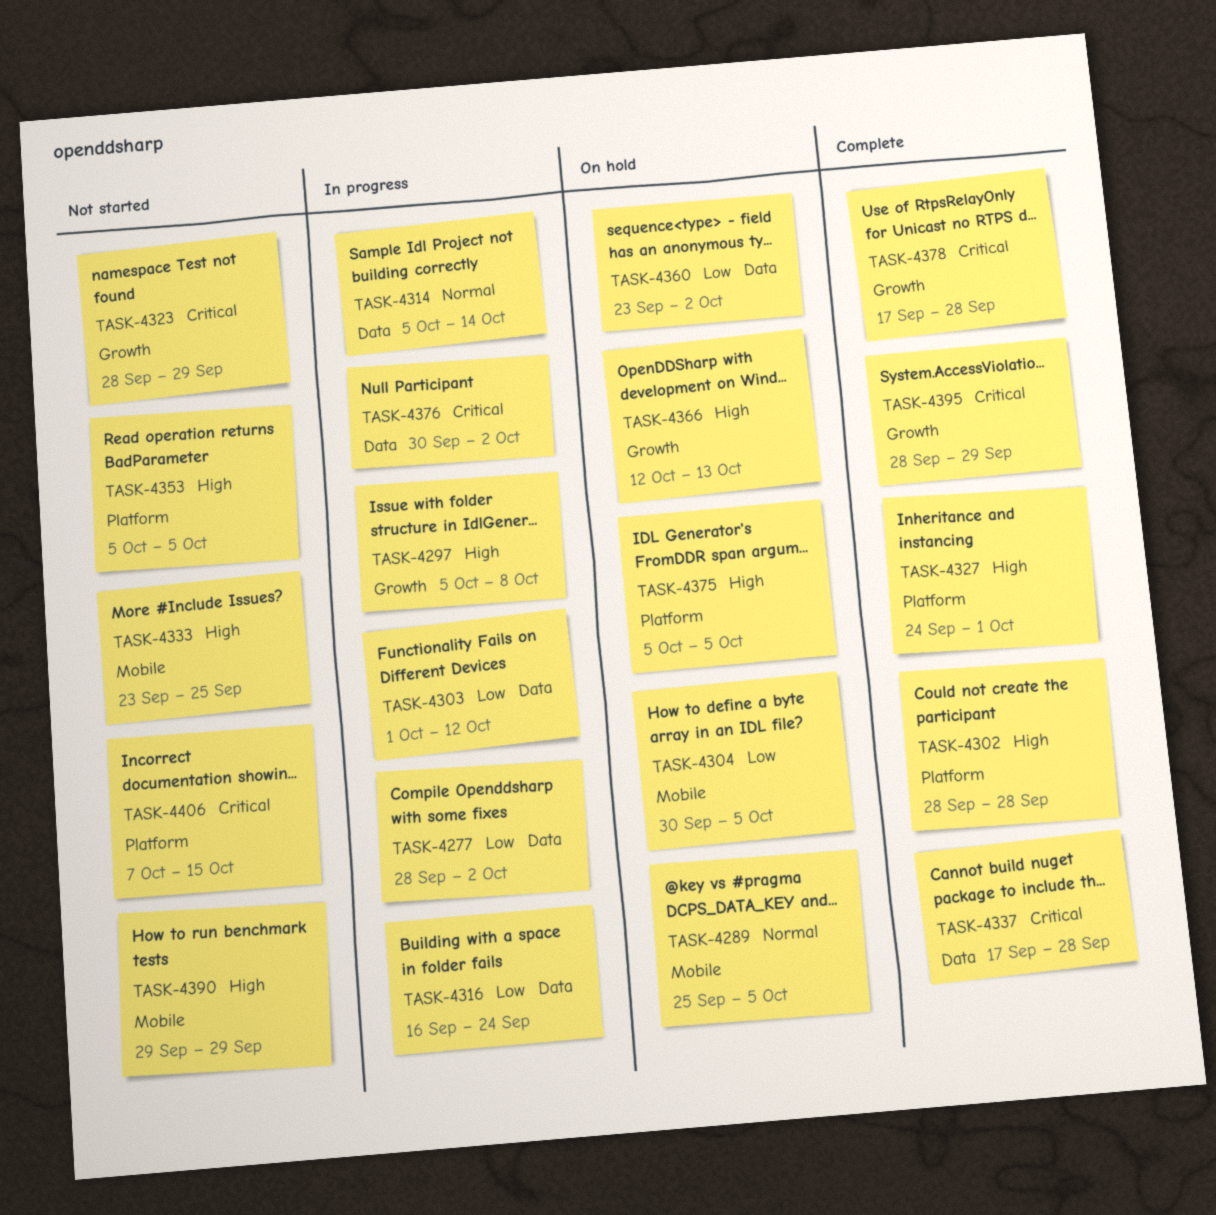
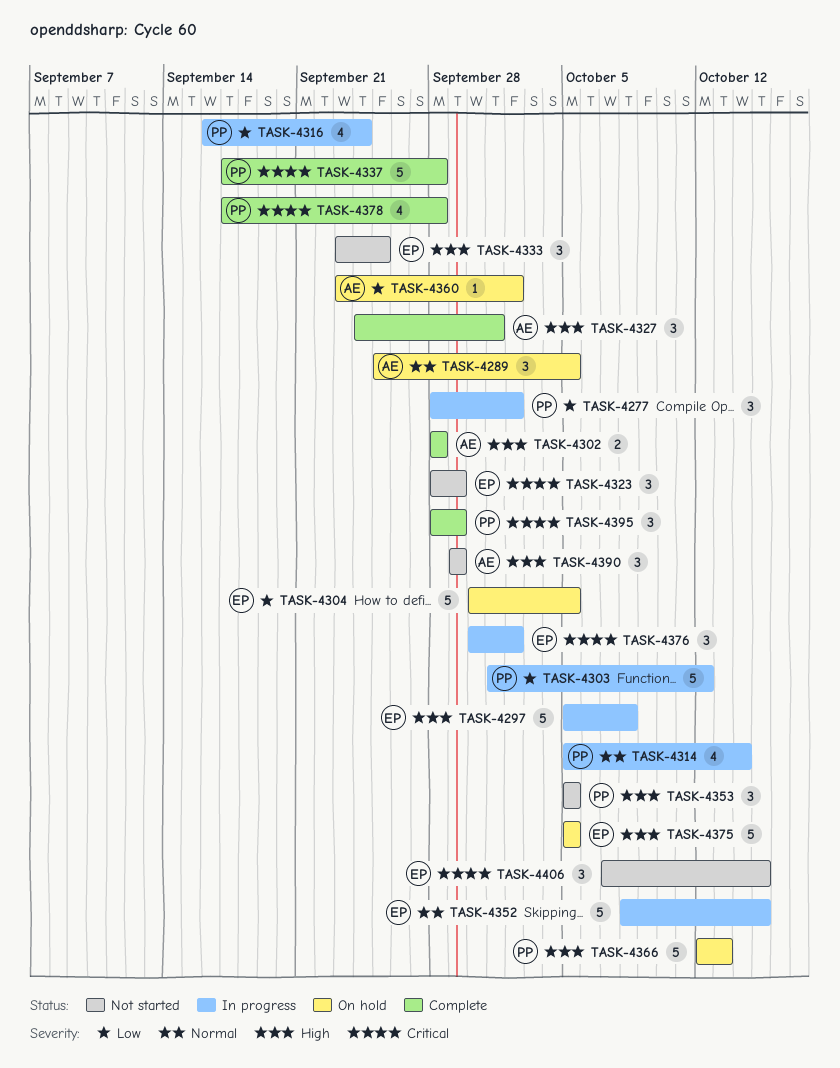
TASK-4352: none -> present

